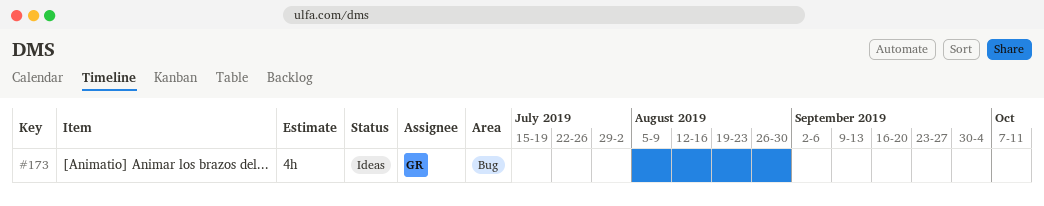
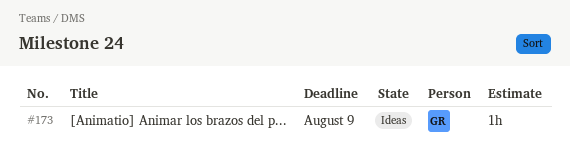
#173, estimate: 4h -> 1h
#173, due: Aug 30 -> Aug 9

